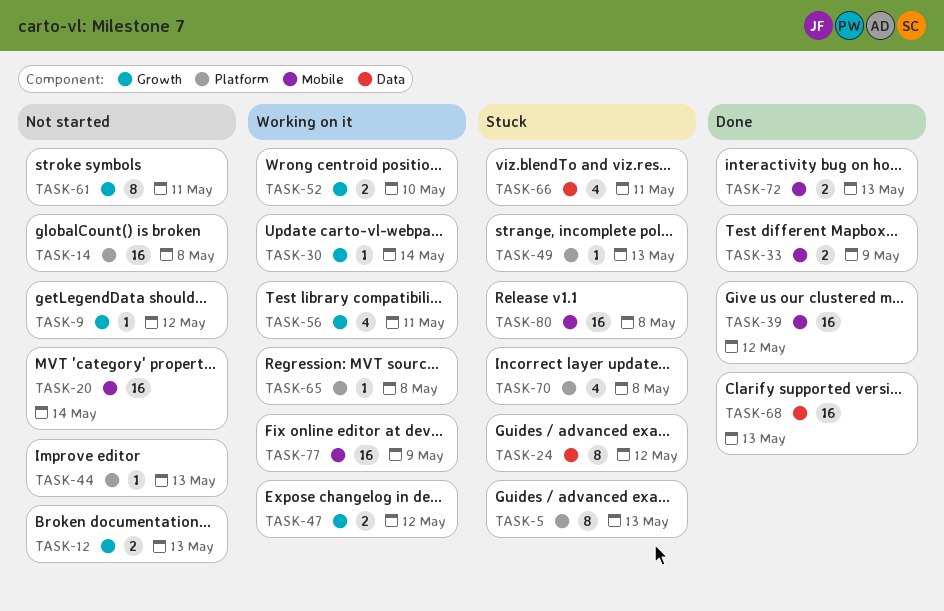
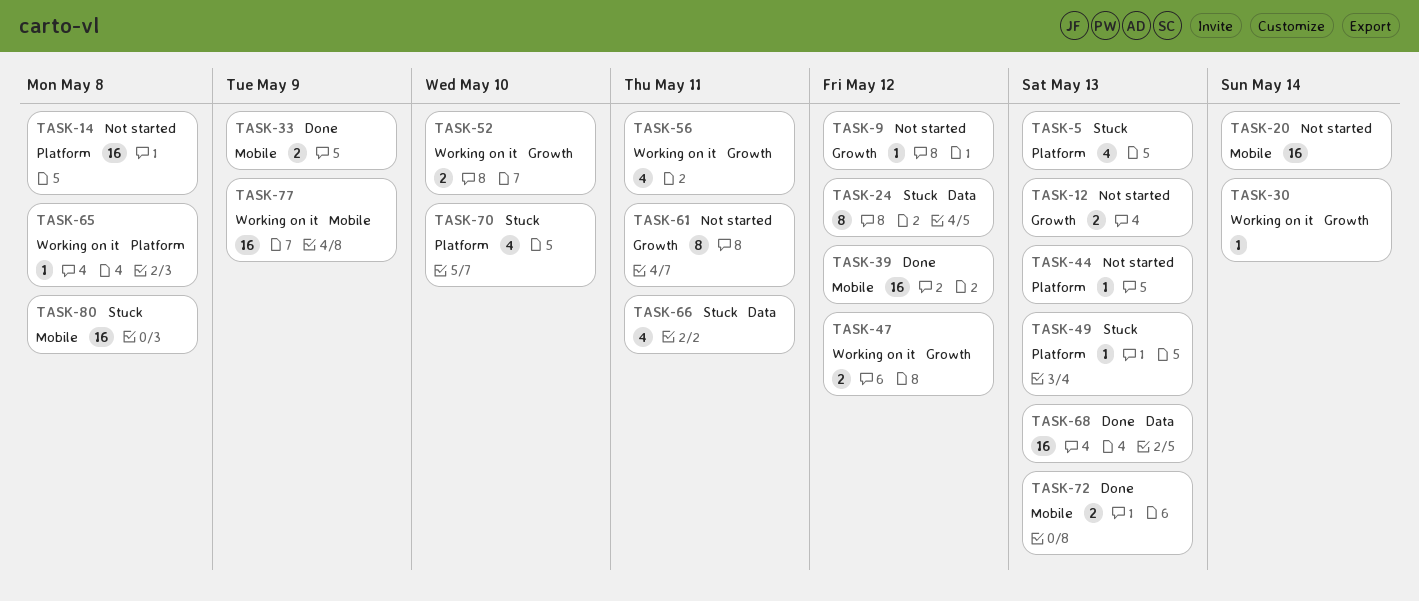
TASK-5, estimate: 8 -> 4
TASK-70, due: May 8 -> May 10

